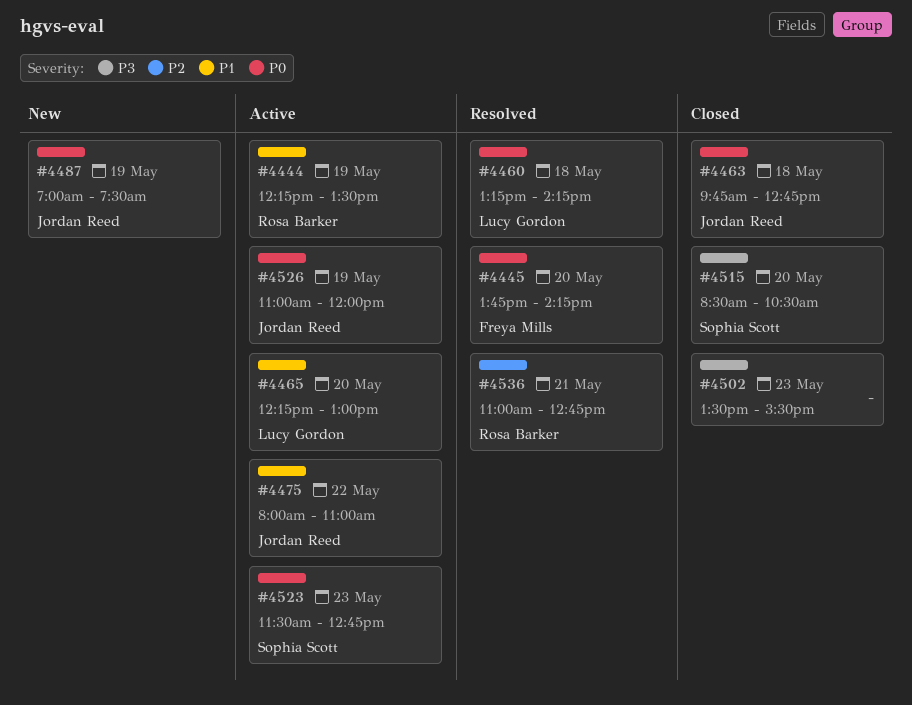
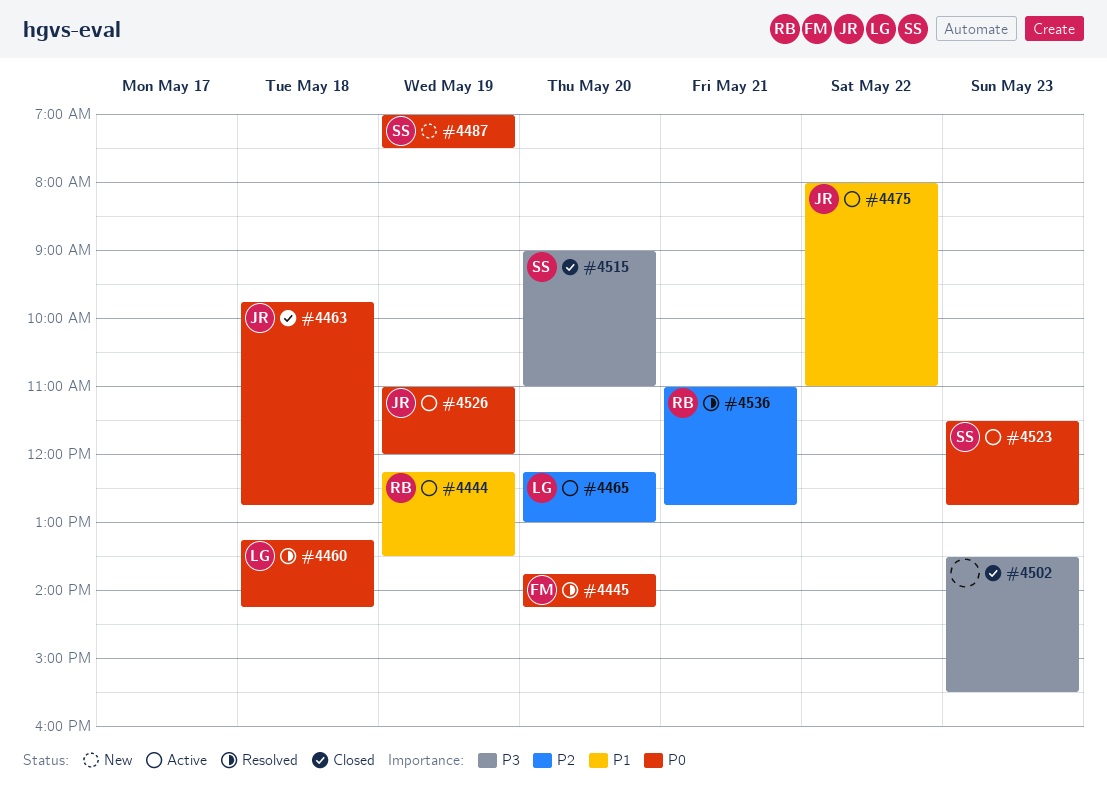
#4465, priority: P1 -> P2
#4487, owner: Jordan Reed -> Sophia Scott
#4515, begins: 08:30 -> 09:00
#4515, ends: 10:30 -> 11:00

